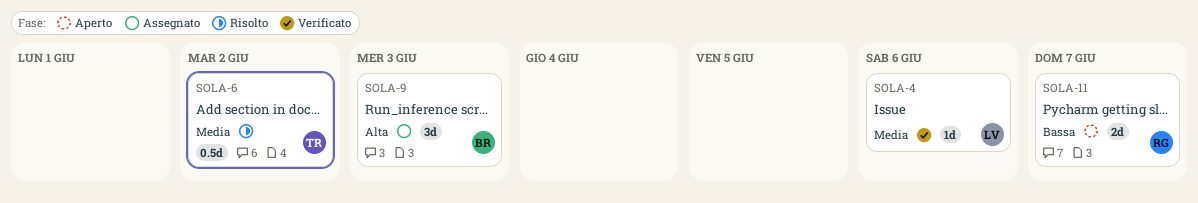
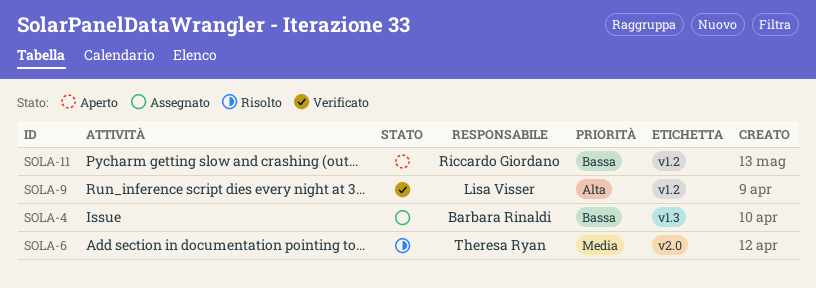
SOLA-4, status: Verificato -> Assegnato
SOLA-4, owner: Lisa Visser -> Barbara Rinaldi
SOLA-4, priority: Media -> Bassa
SOLA-9, status: Assegnato -> Verificato
SOLA-9, owner: Barbara Rinaldi -> Lisa Visser

